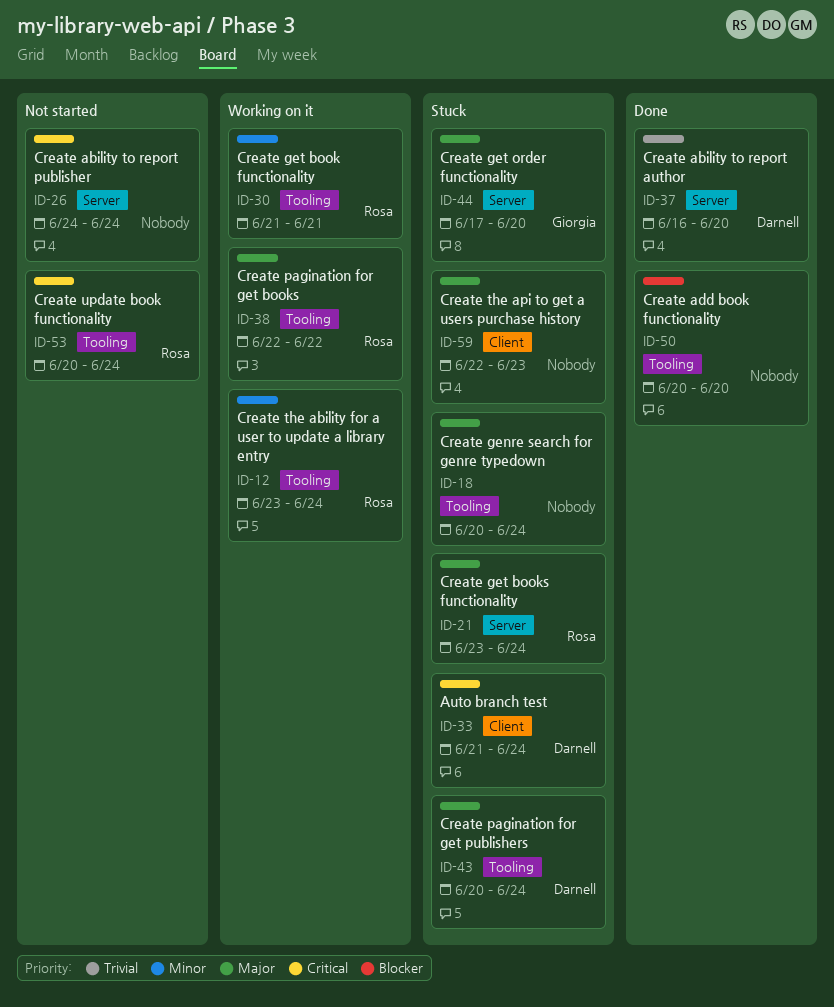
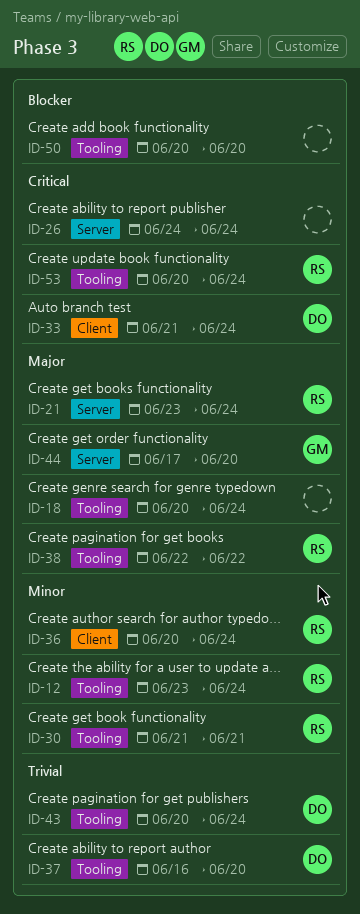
ID-36: none -> present
ID-37, label: Server -> Tooling
ID-43, priority: Major -> Trivial
ID-59: present -> none

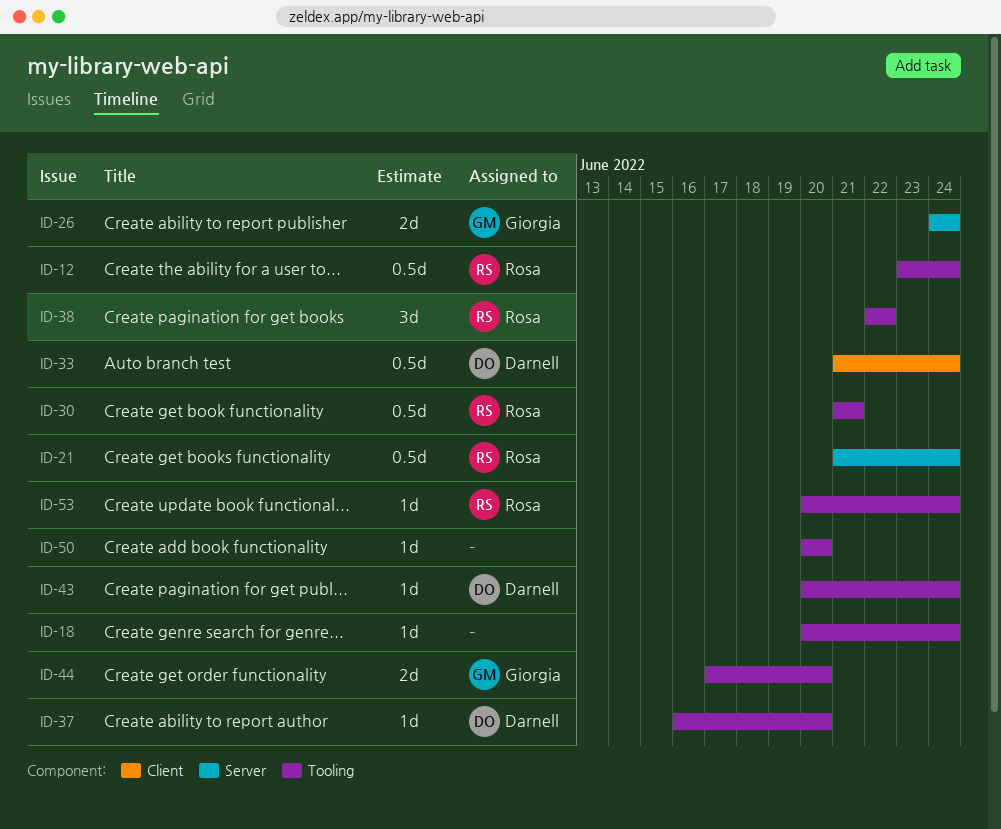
ID-21, start: Jun 23 -> Jun 21
ID-26, owner: none -> Giorgia
ID-36: present -> none
ID-44, label: Server -> Tooling

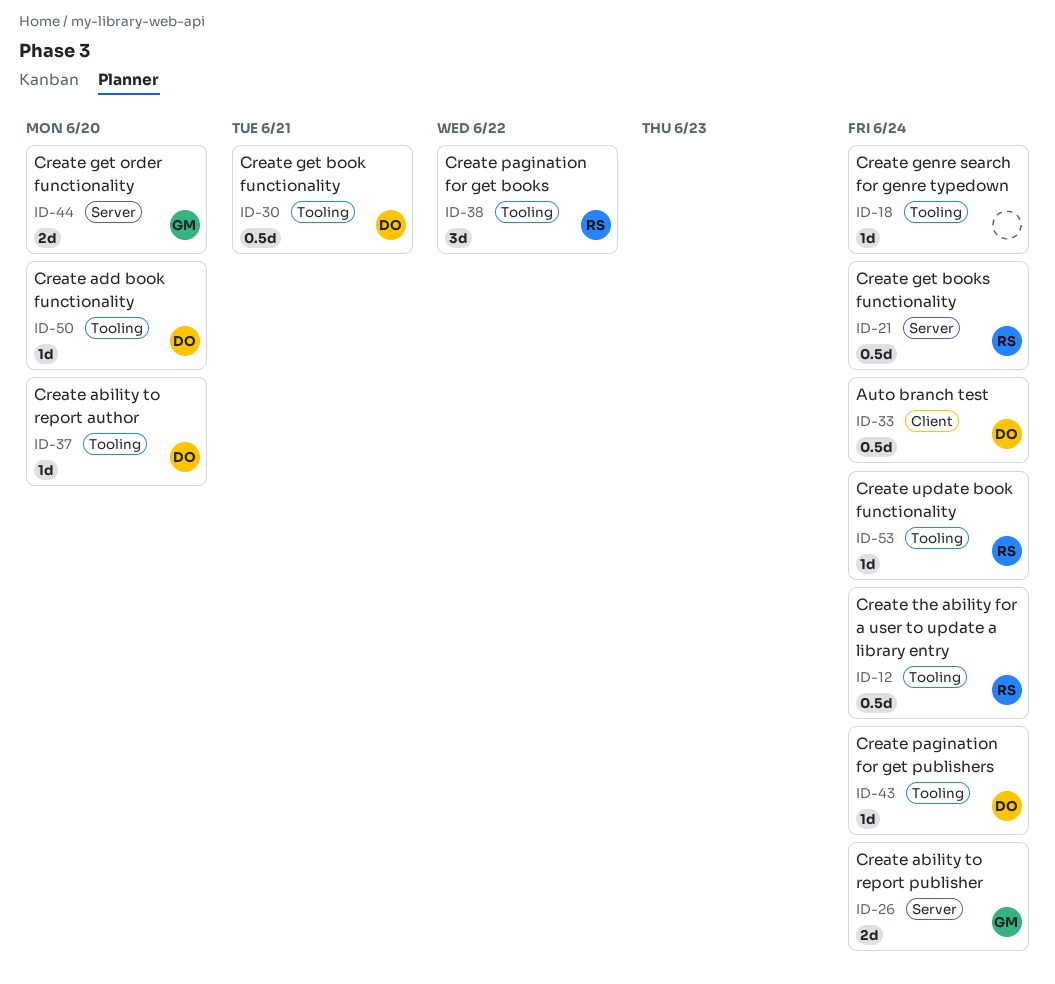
ID-30, owner: Rosa -> Darnell
ID-44, label: Tooling -> Server
ID-50, owner: none -> Darnell

